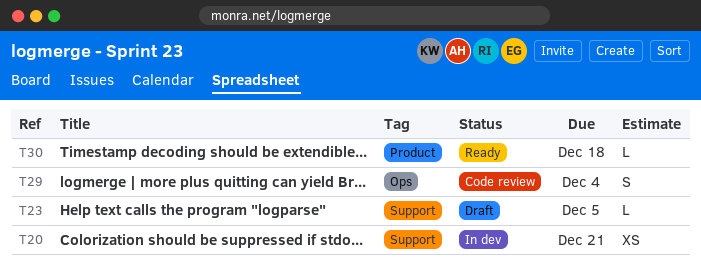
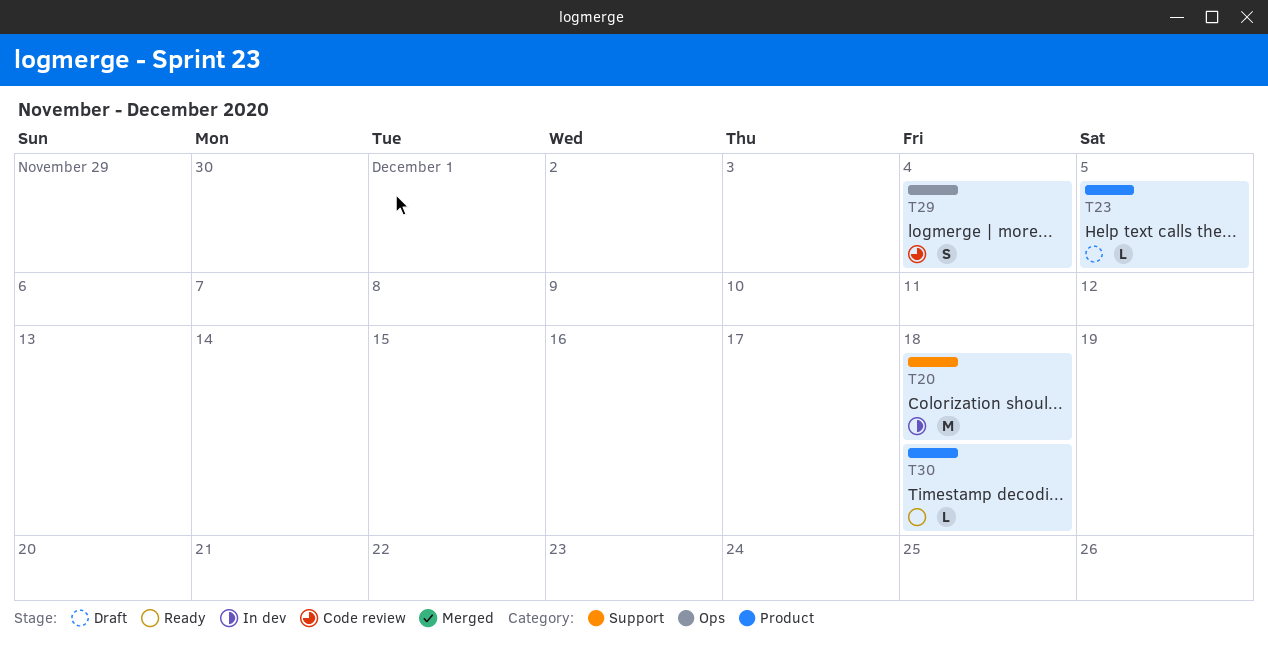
T20, estimate: XS -> M
T20, due: Dec 21 -> Dec 18
T23, label: Support -> Product

